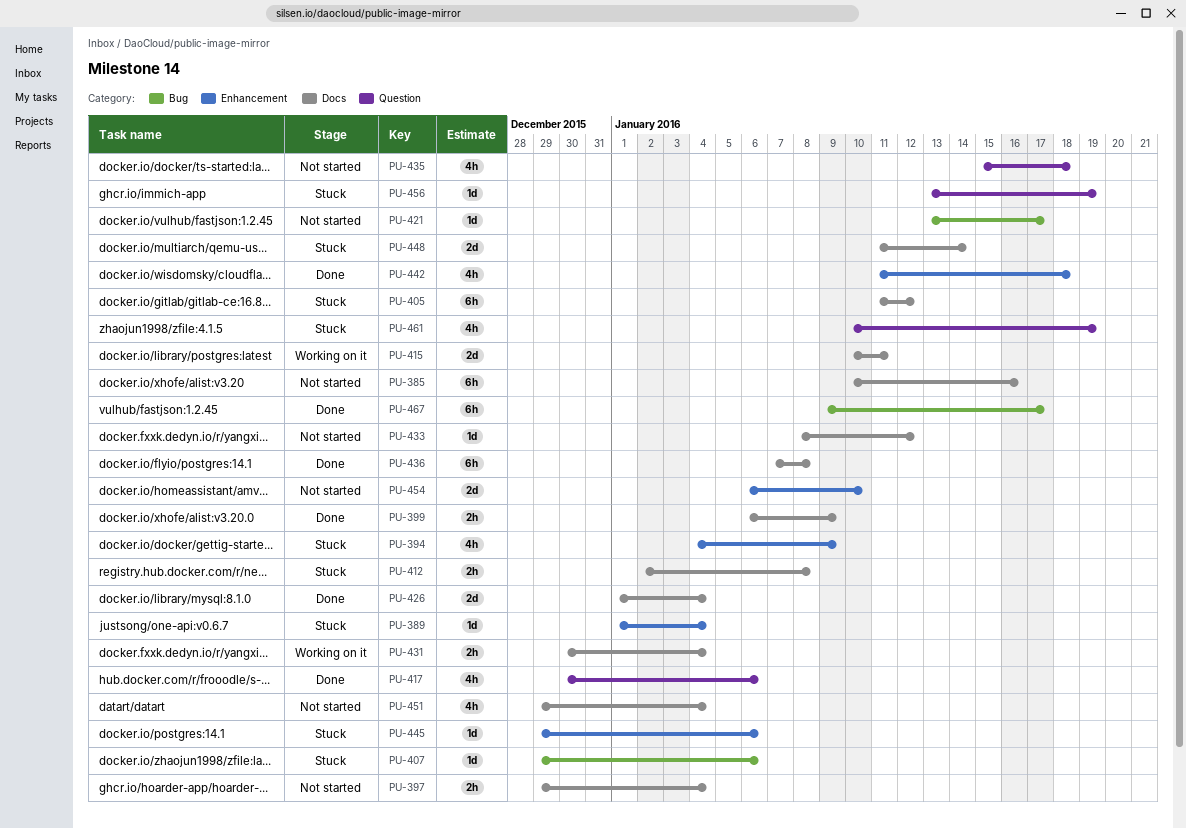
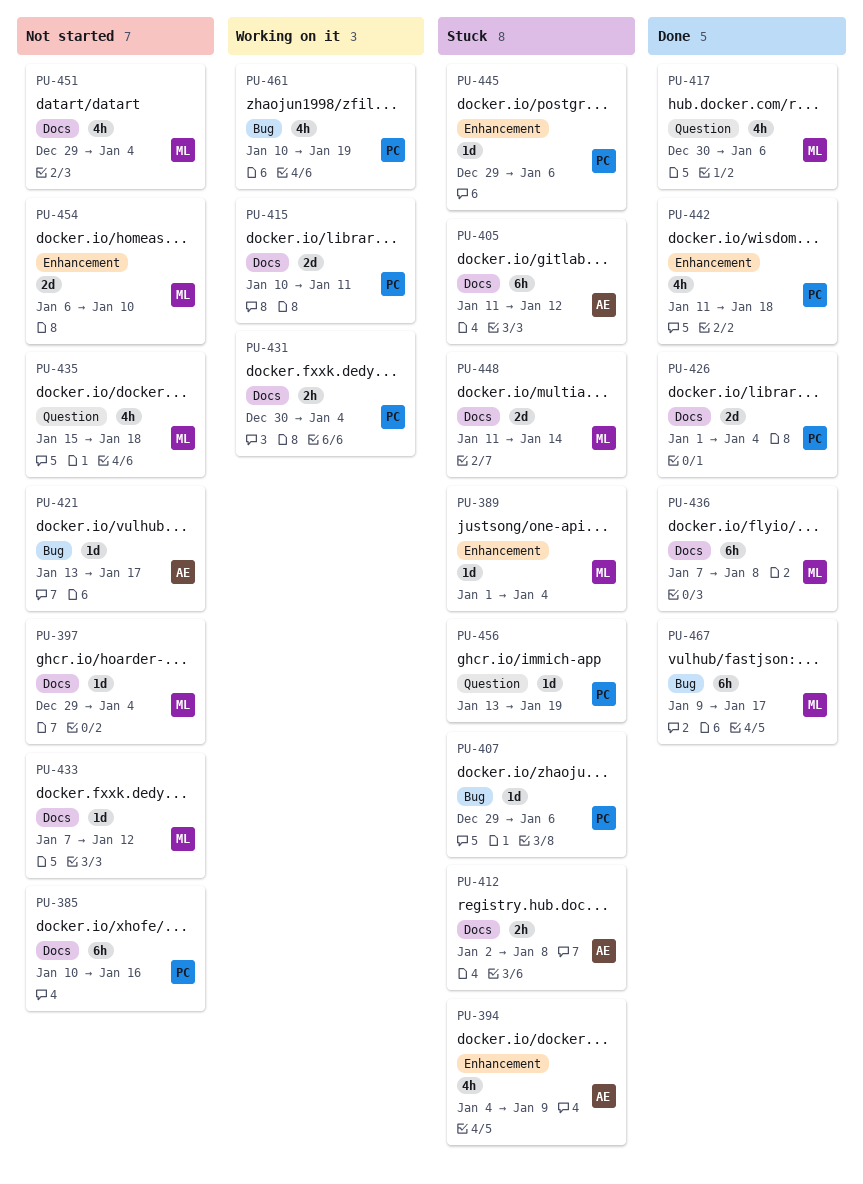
PU-397, estimate: 2h -> 1d
PU-399: present -> none
PU-433, start: Jan 8 -> Jan 7
PU-461, status: Stuck -> Working on it
PU-461, label: Question -> Bug

